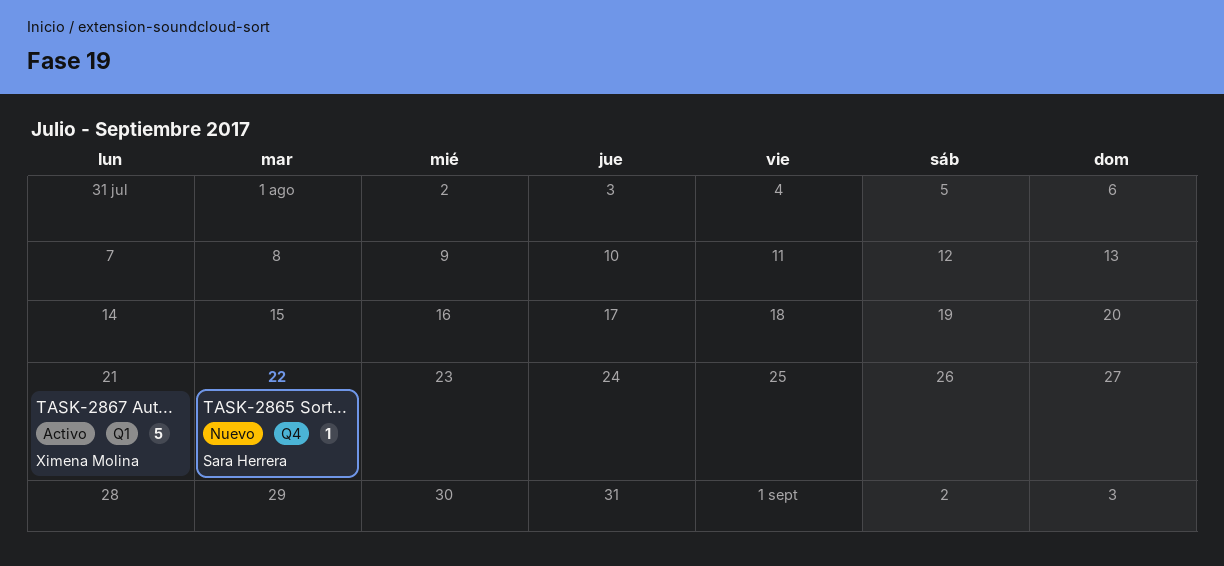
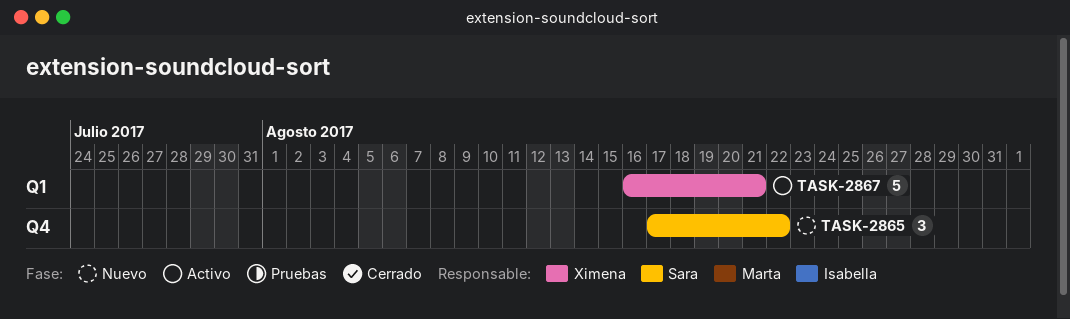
TASK-2865, estimate: 1 -> 3

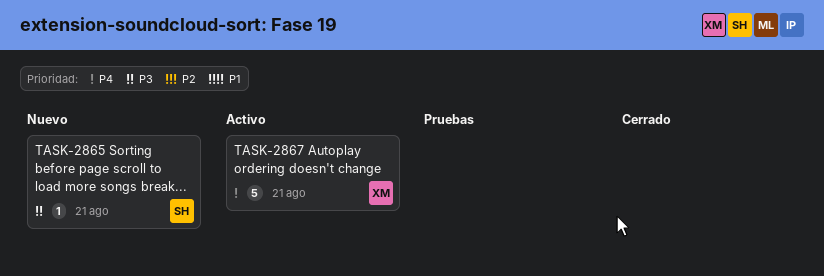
TASK-2865, estimate: 3 -> 1
TASK-2865, due: Aug 22 -> Aug 21

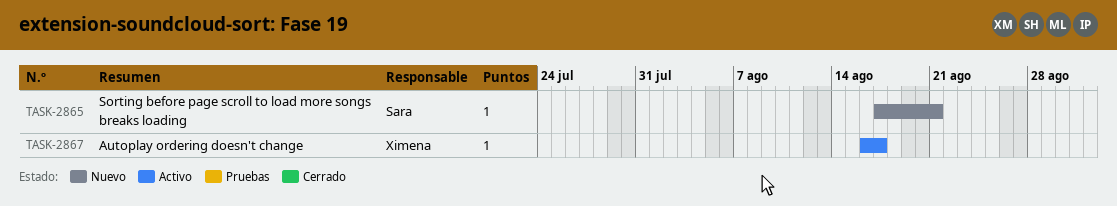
TASK-2867, estimate: 5 -> 1
TASK-2867, due: Aug 21 -> Aug 17

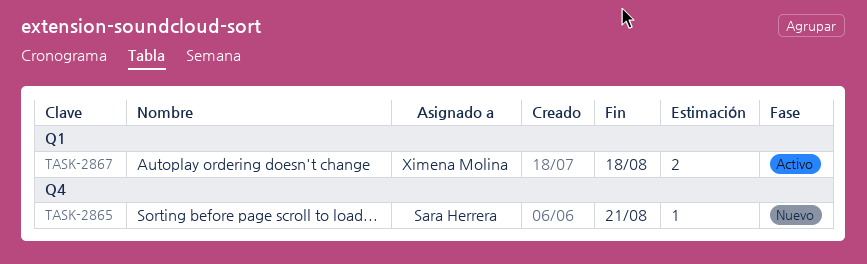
TASK-2867, estimate: 1 -> 2
TASK-2867, due: Aug 17 -> Aug 18

